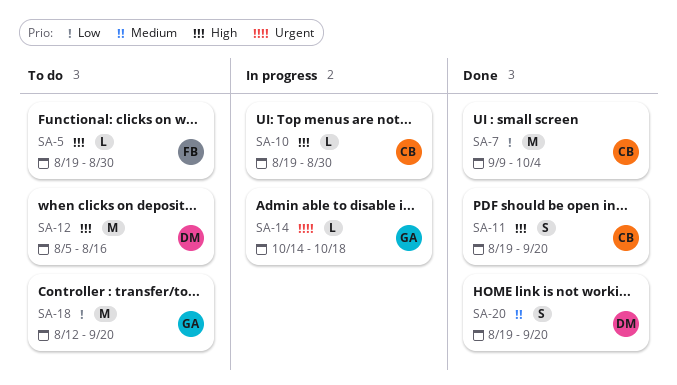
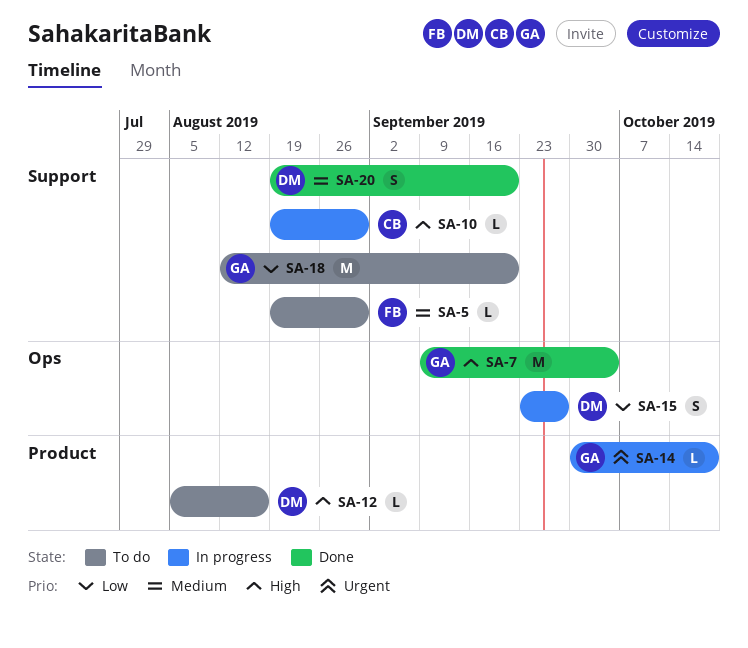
SA-5, priority: High -> Medium
SA-7, owner: CB -> GA
SA-7, priority: Low -> High
SA-11: present -> none
SA-12, estimate: M -> L
SA-14, start: Oct 14 -> Sep 30
SA-15: none -> present

